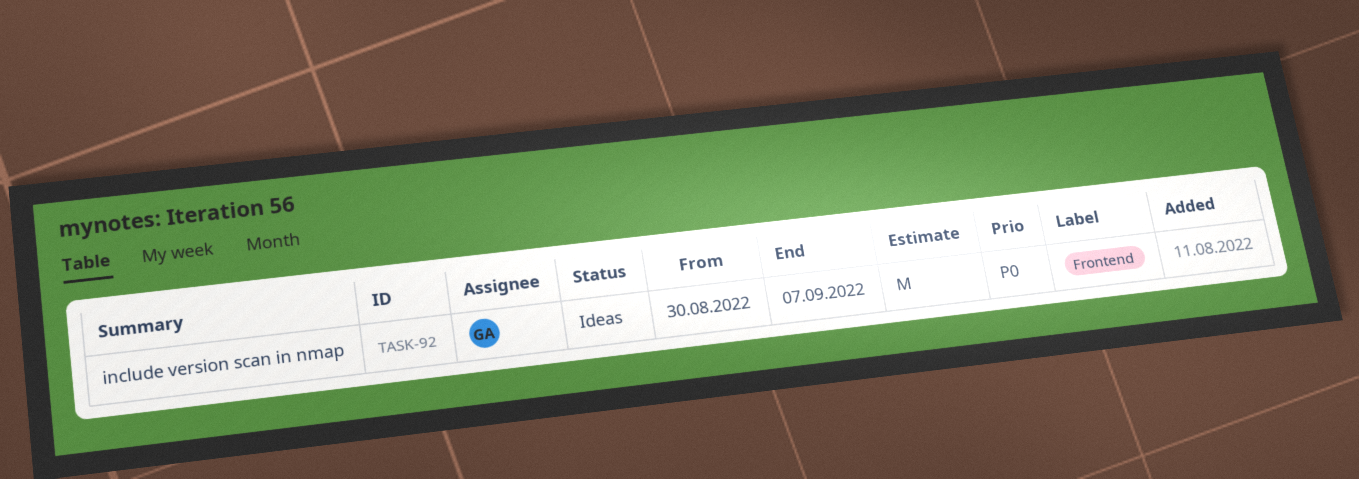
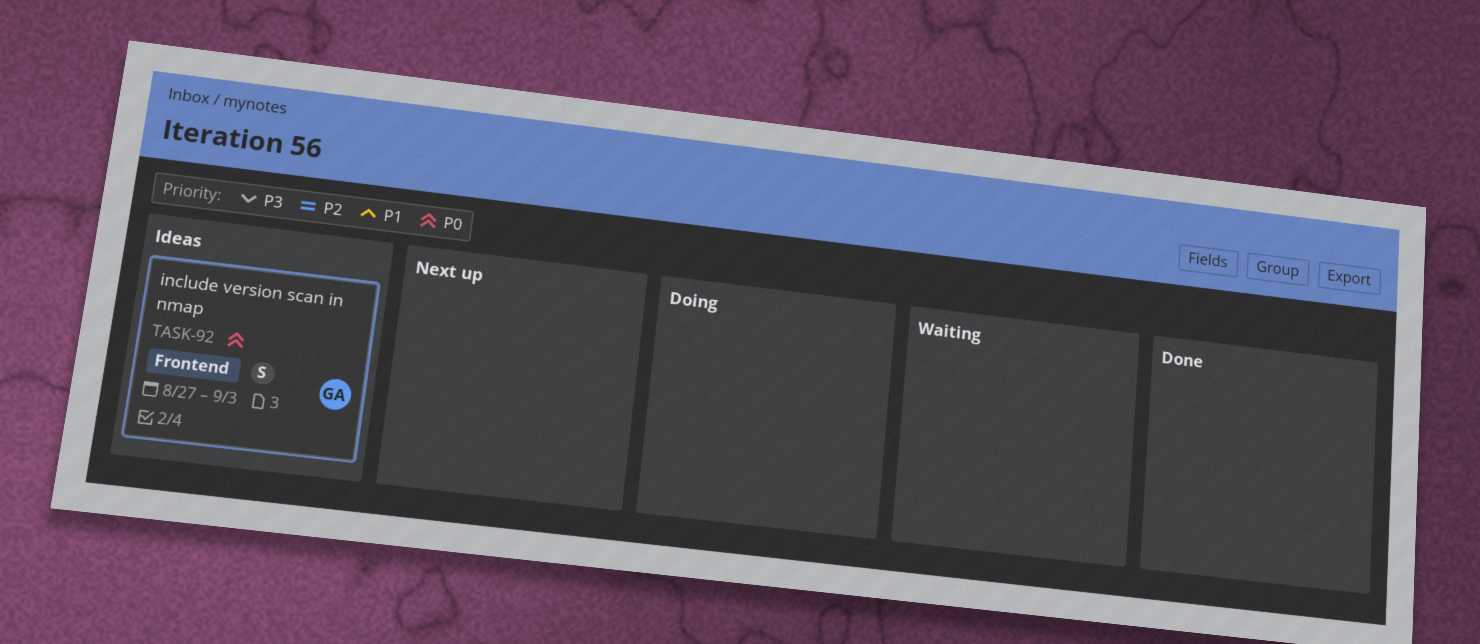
TASK-92, estimate: M -> S
TASK-92, start: Aug 30 -> Aug 27
TASK-92, due: Sep 7 -> Sep 3

